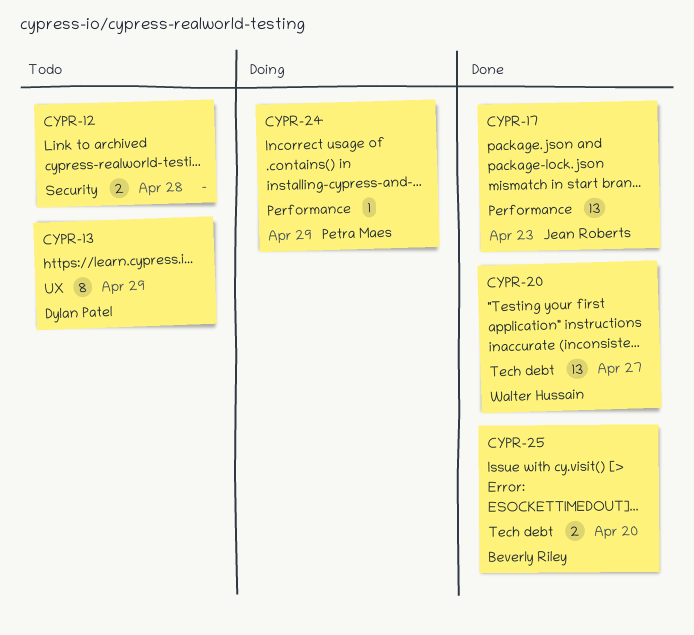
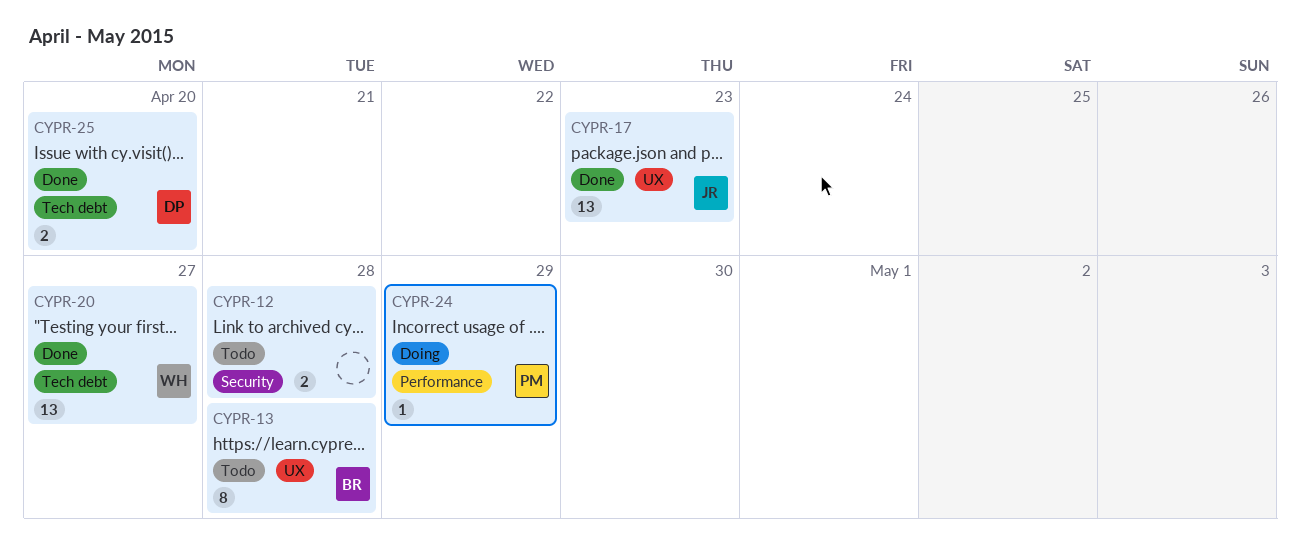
CYPR-13, owner: Dylan Patel -> Beverly Riley
CYPR-13, due: Apr 29 -> Apr 28
CYPR-17, label: Performance -> UX
CYPR-25, owner: Beverly Riley -> Dylan Patel

